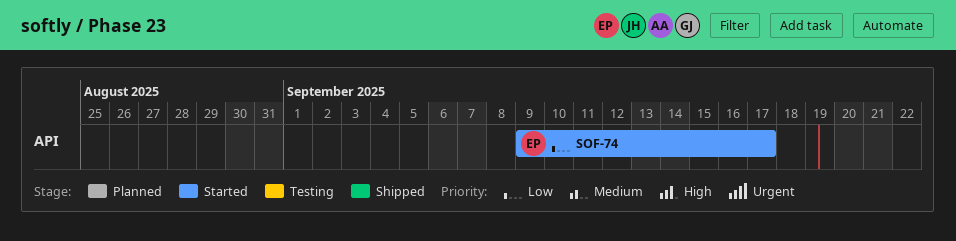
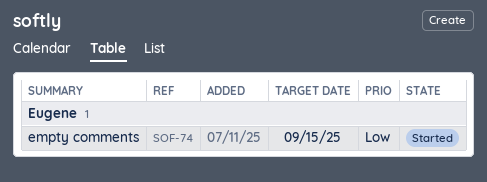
SOF-74, due: Sep 17 -> Sep 15

